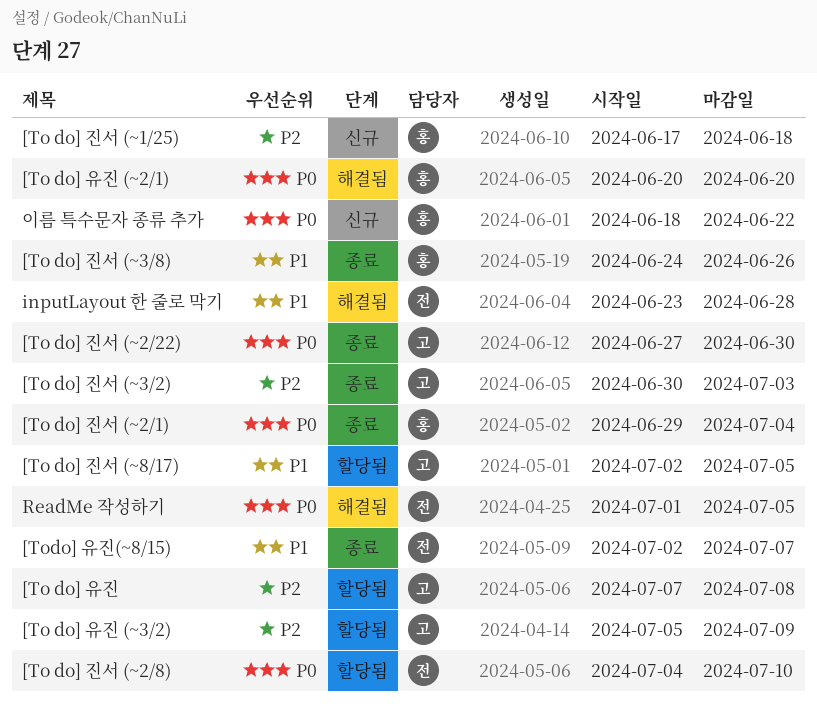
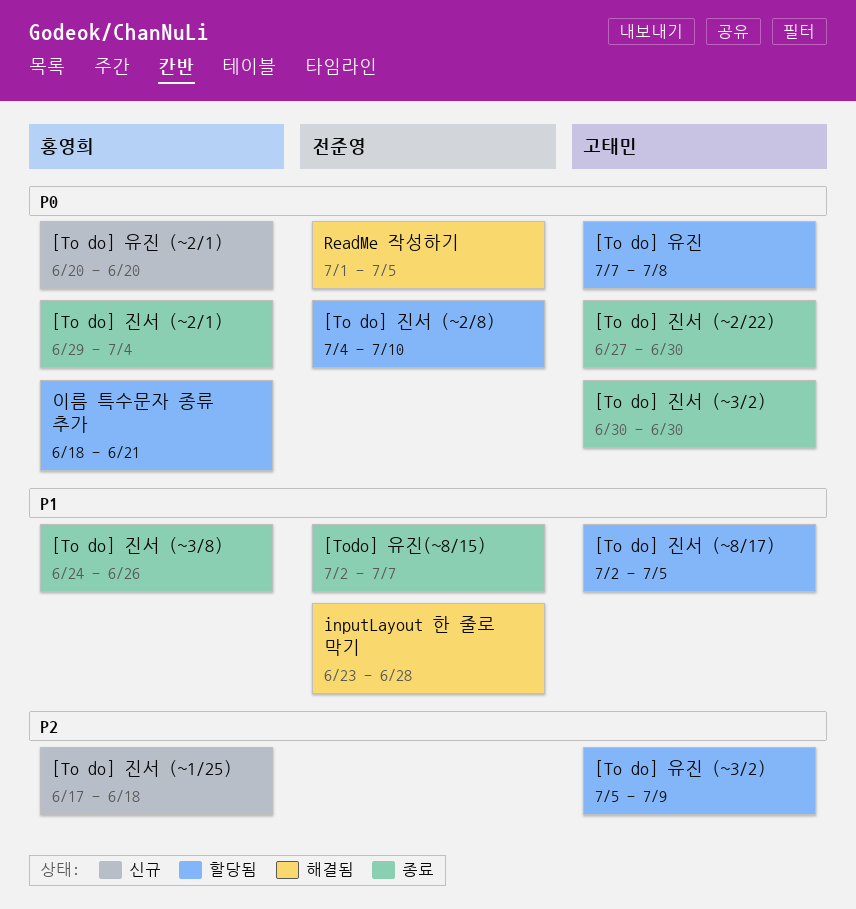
[To do] 유진, priority: P2 -> P0
[To do] 유진 (~2/1), status: 해결됨 -> 신규
[To do] 진서 (~3/2), priority: P2 -> P0
[To do] 진서 (~3/2), due: Jul 3 -> Jun 30
이름 특수문자 종류 추가, status: 신규 -> 할당됨
이름 특수문자 종류 추가, due: Jun 22 -> Jun 21

